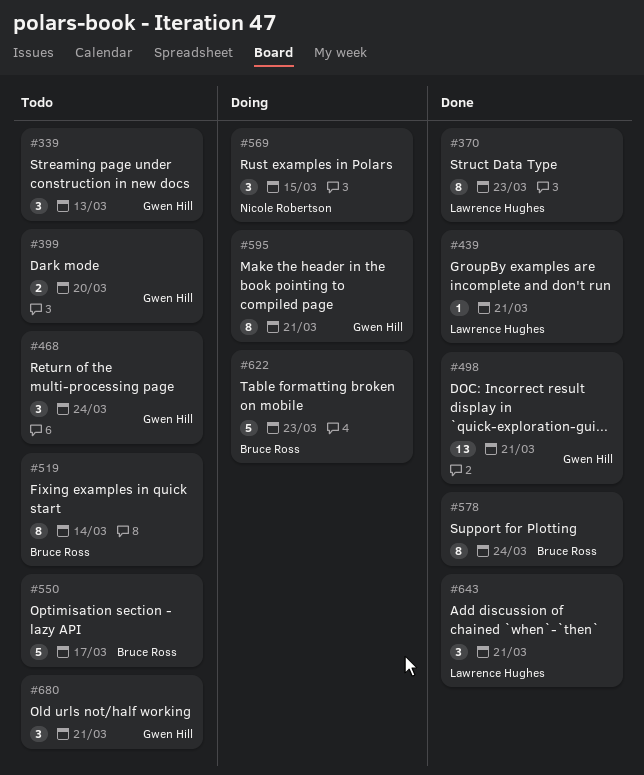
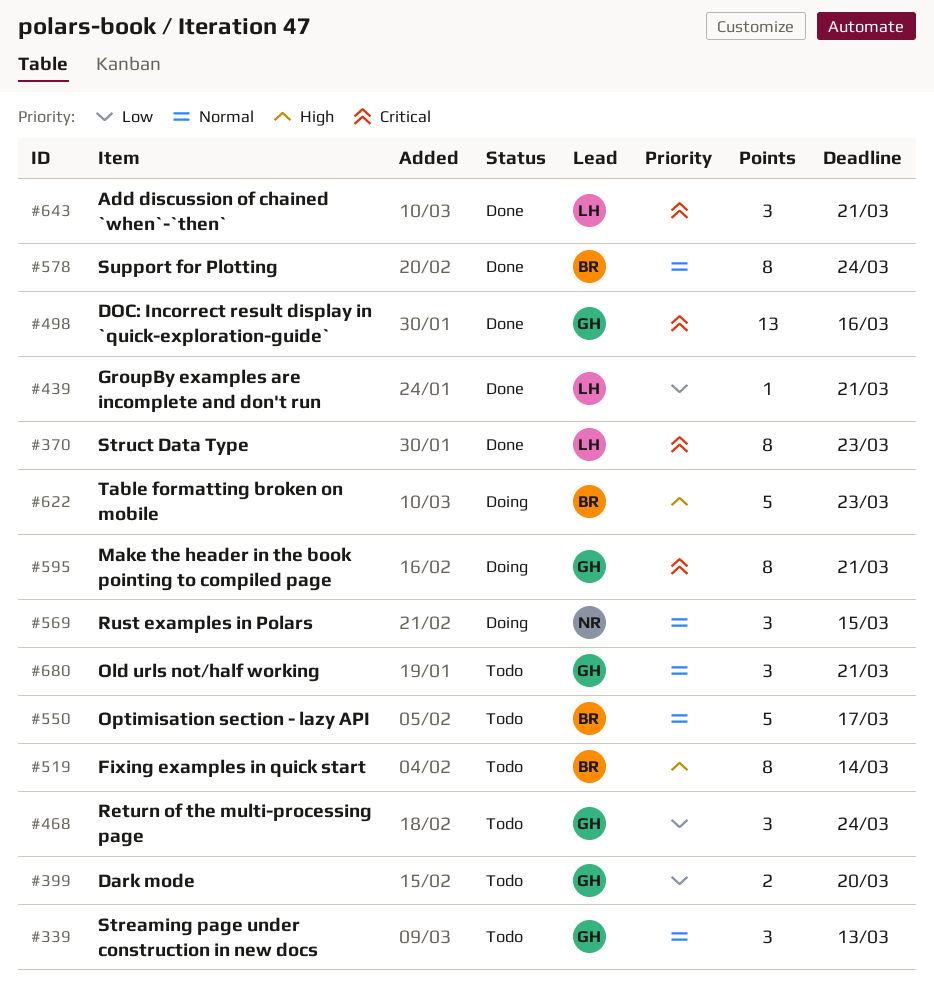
#498, due: Mar 21 -> Mar 16

